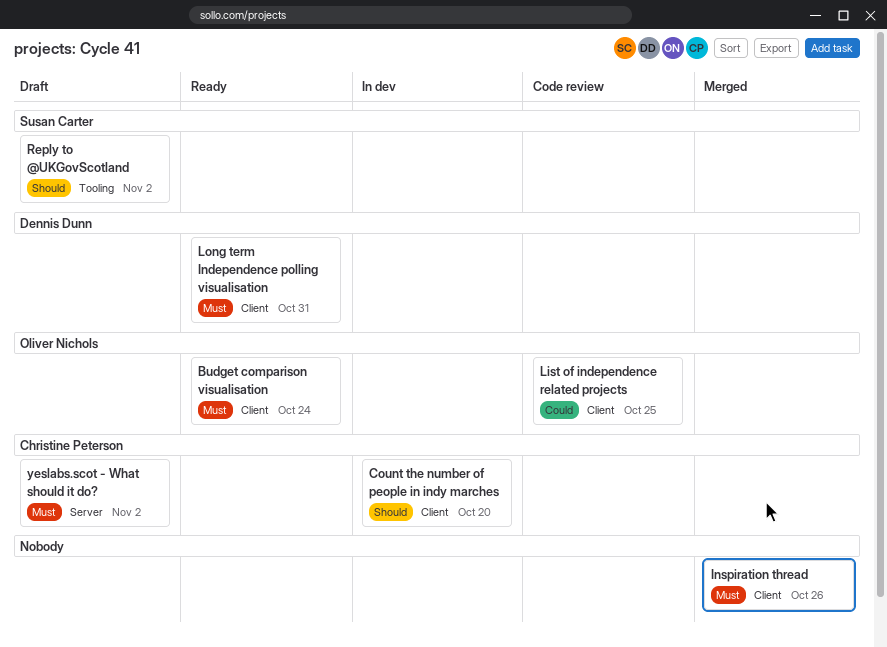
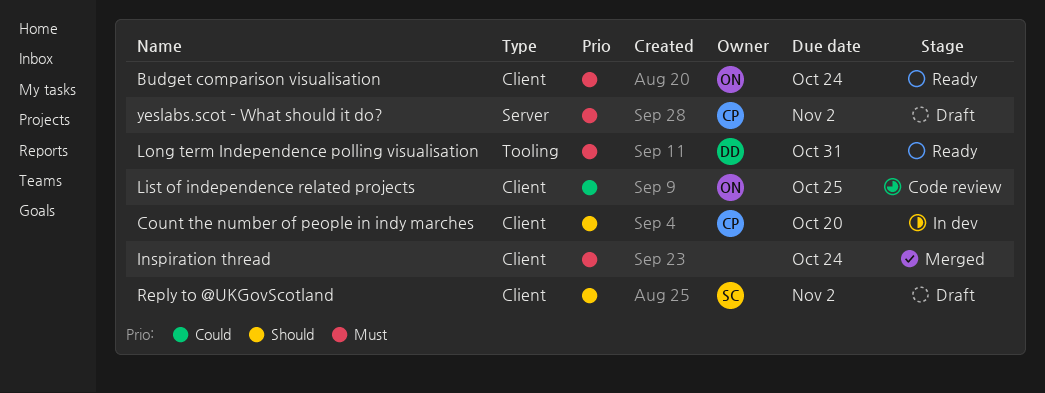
Inspiration thread, due: Oct 26 -> Oct 24
Long term Independence polling visualisation, label: Client -> Tooling
Reply to @UKGovScotland, label: Tooling -> Client

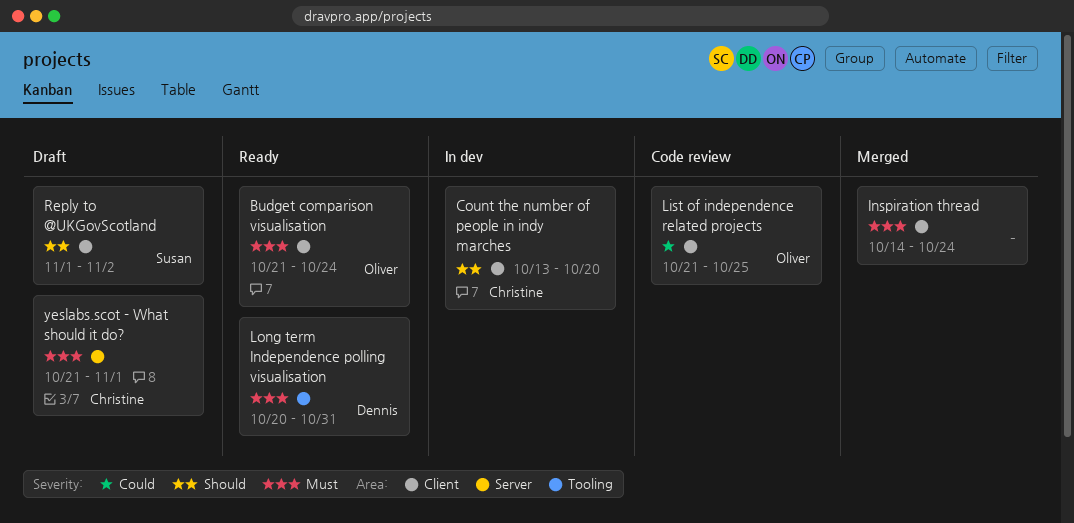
yeslabs.scot - What should it do?, due: Nov 2 -> Nov 1

